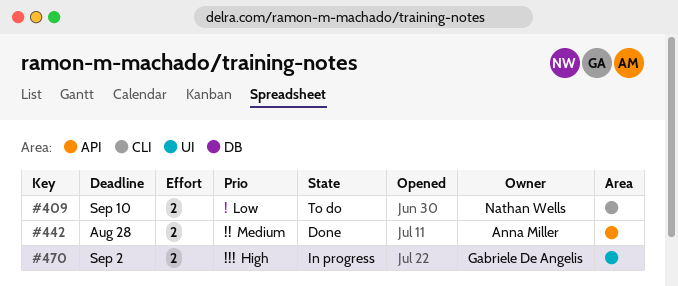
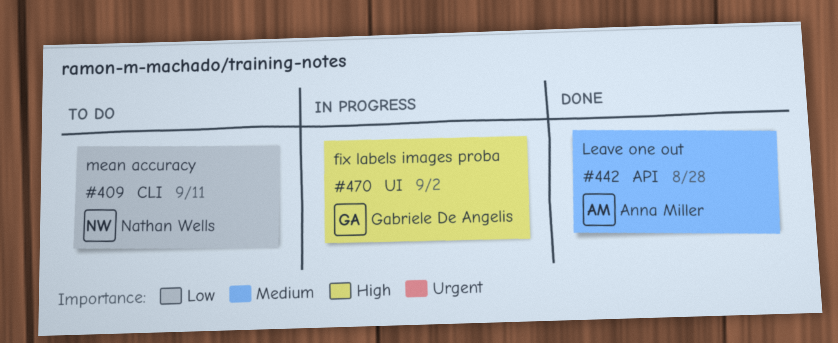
#409, due: Sep 10 -> Sep 11

